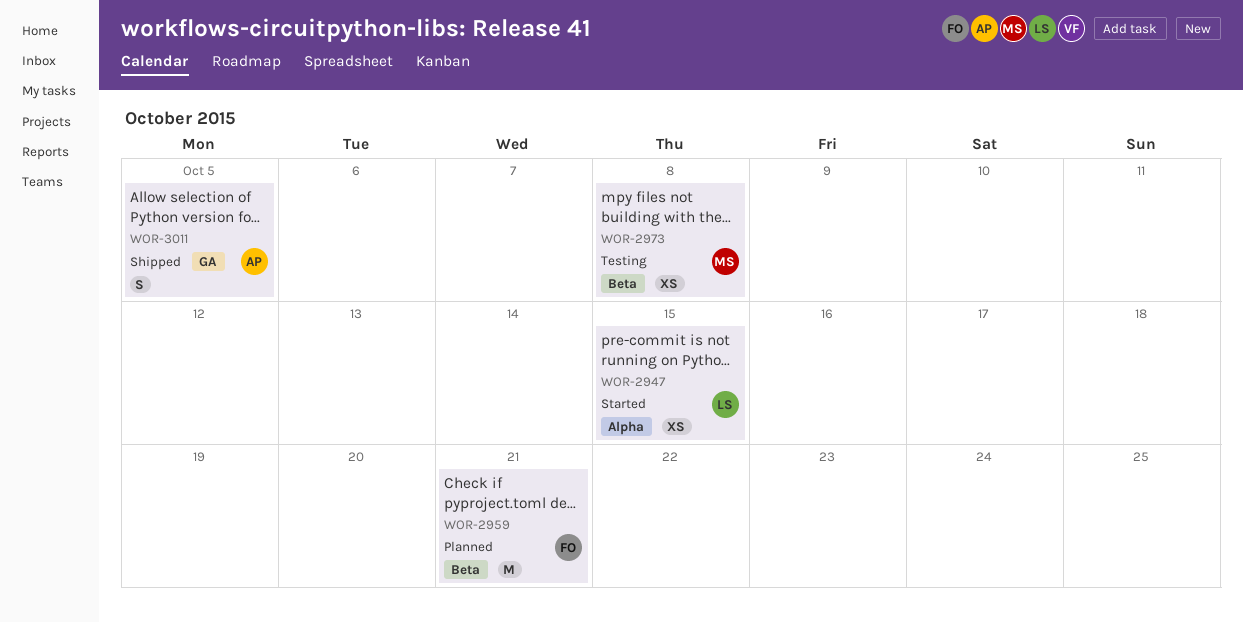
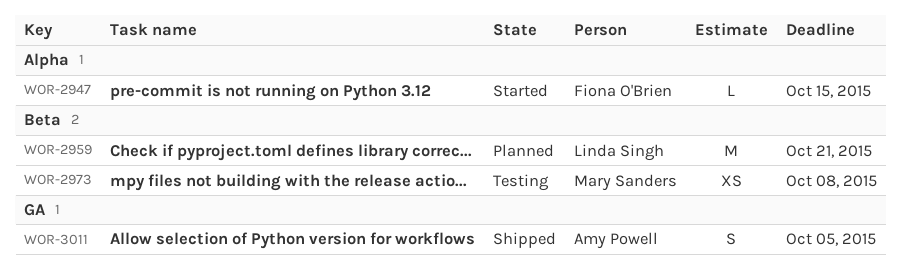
WOR-2947, owner: Linda Singh -> Fiona O'Brien
WOR-2947, estimate: XS -> L
WOR-2959, owner: Fiona O'Brien -> Linda Singh

